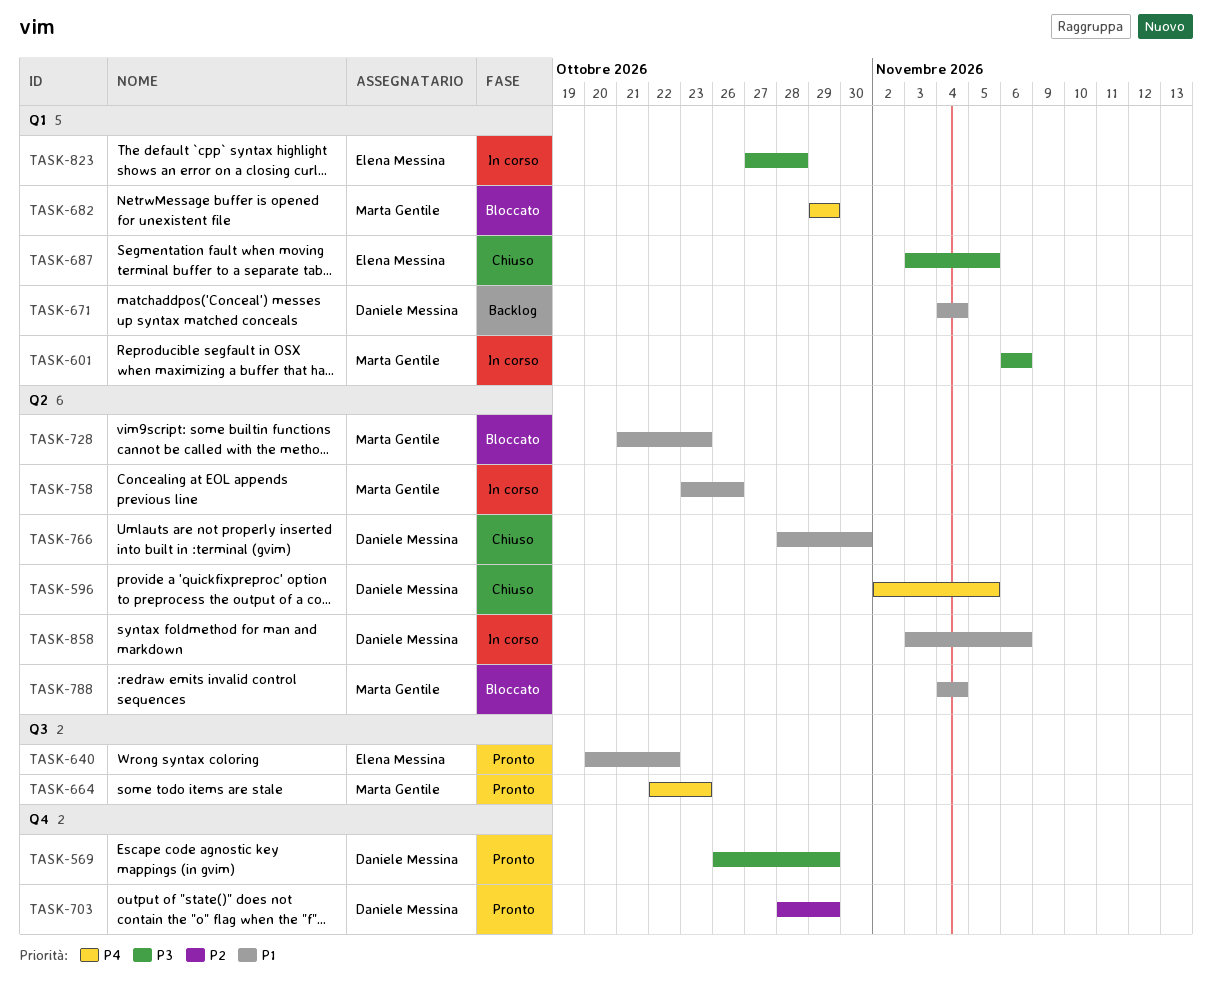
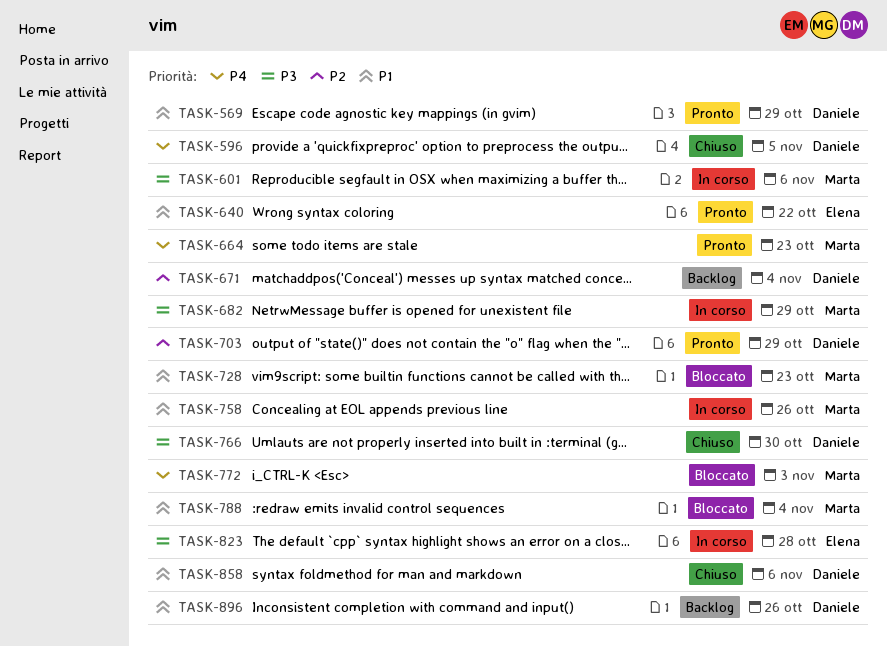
TASK-569, priority: P3 -> P1
TASK-671, priority: P1 -> P2
TASK-682, status: Bloccato -> In corso
TASK-682, priority: P4 -> P3
TASK-687: present -> none
TASK-766, priority: P1 -> P3
TASK-772: none -> present
TASK-858, status: In corso -> Chiuso
TASK-896: none -> present

